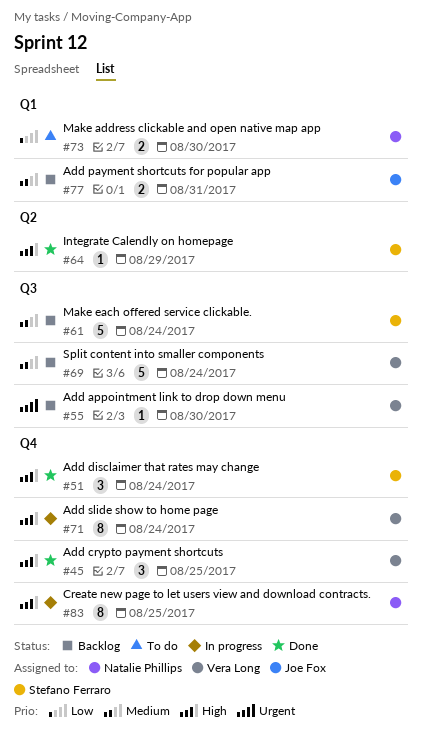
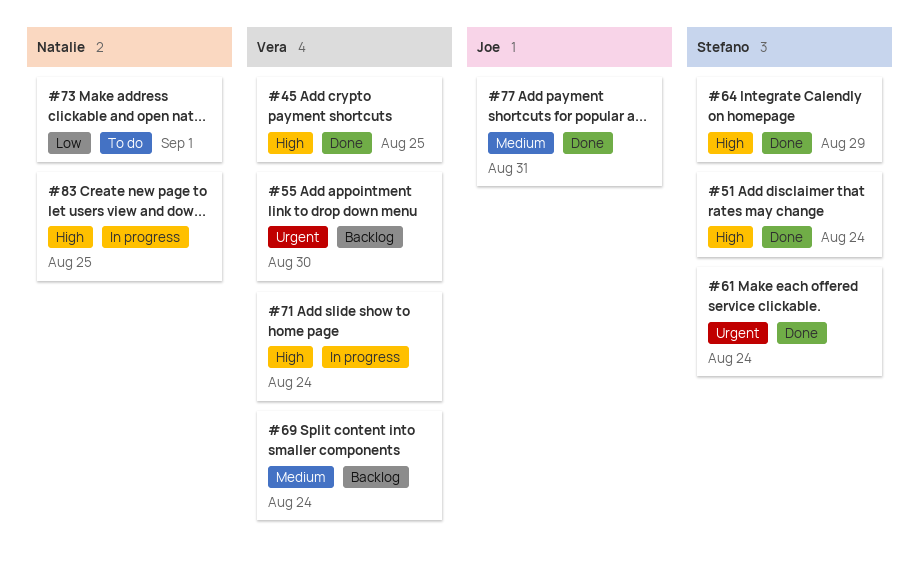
#61, status: Backlog -> Done
#61, priority: Medium -> Urgent
#73, due: Aug 30 -> Sep 1
#77, status: Backlog -> Done

